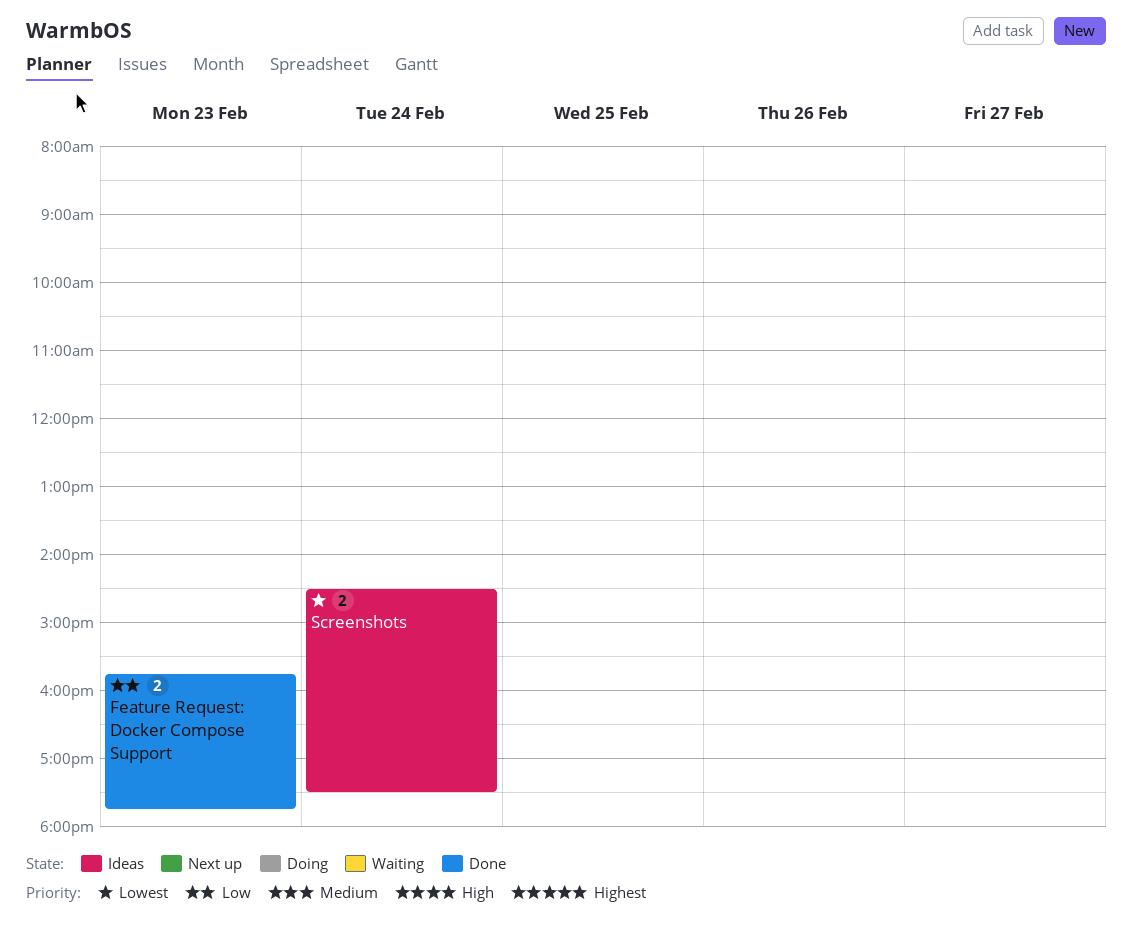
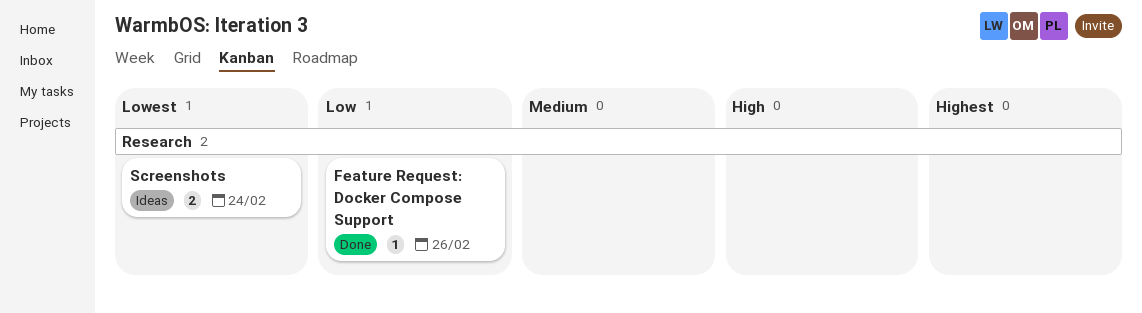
Feature Request: Docker Compose Support, estimate: 2 -> 1
Feature Request: Docker Compose Support, day: Feb 23 -> Feb 26

